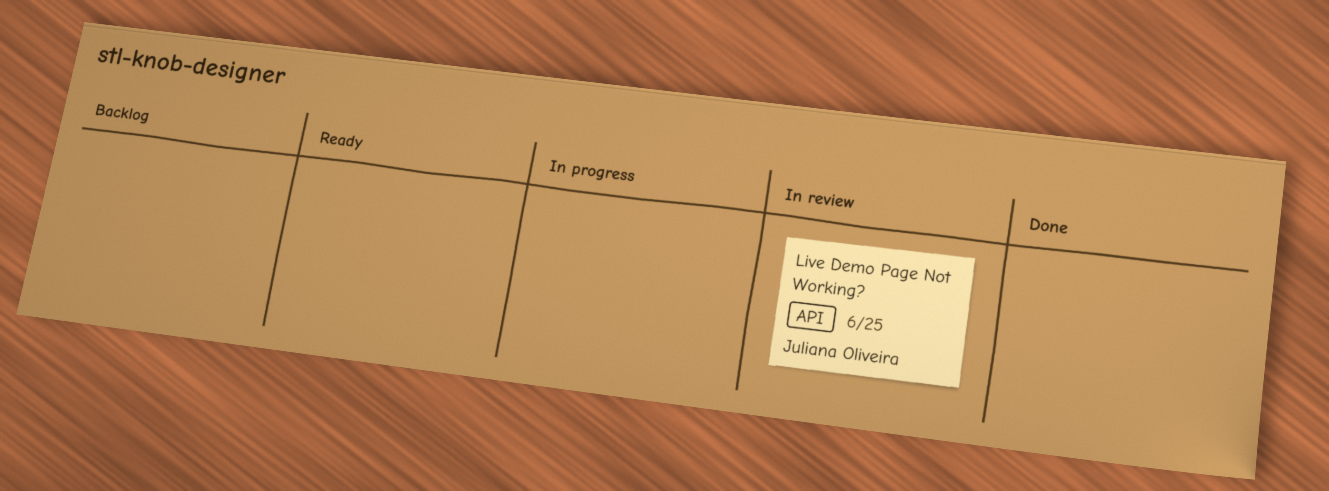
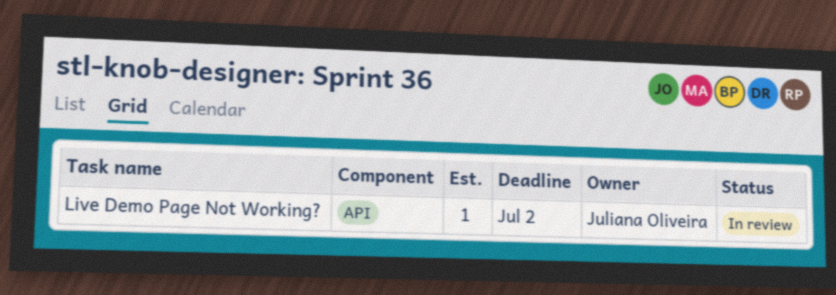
Live Demo Page Not Working?, due: Jun 25 -> Jul 2

